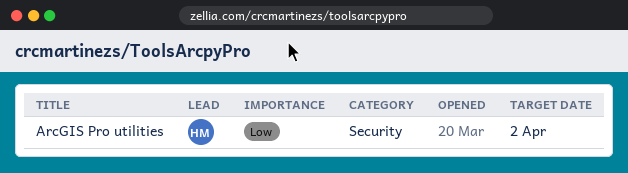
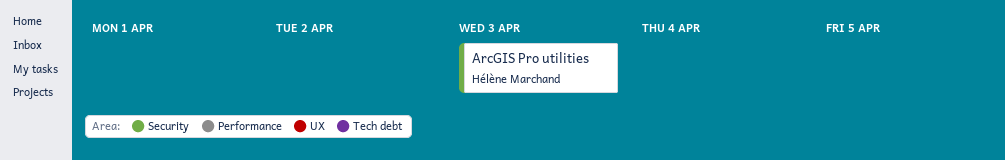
ArcGIS Pro utilities, due: Apr 2 -> Apr 3

